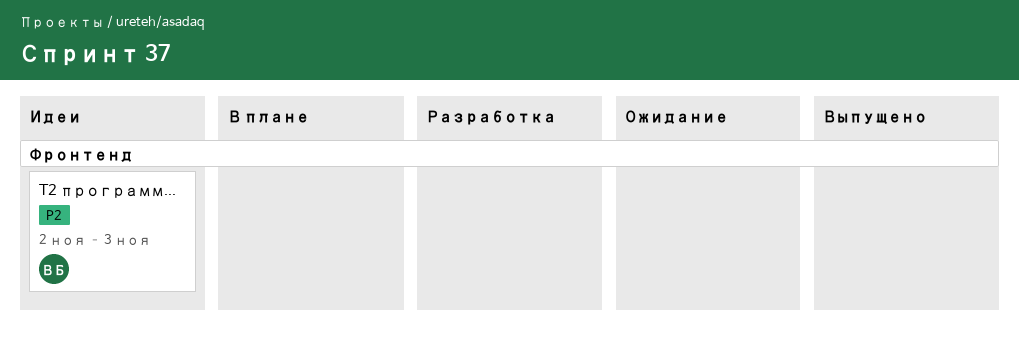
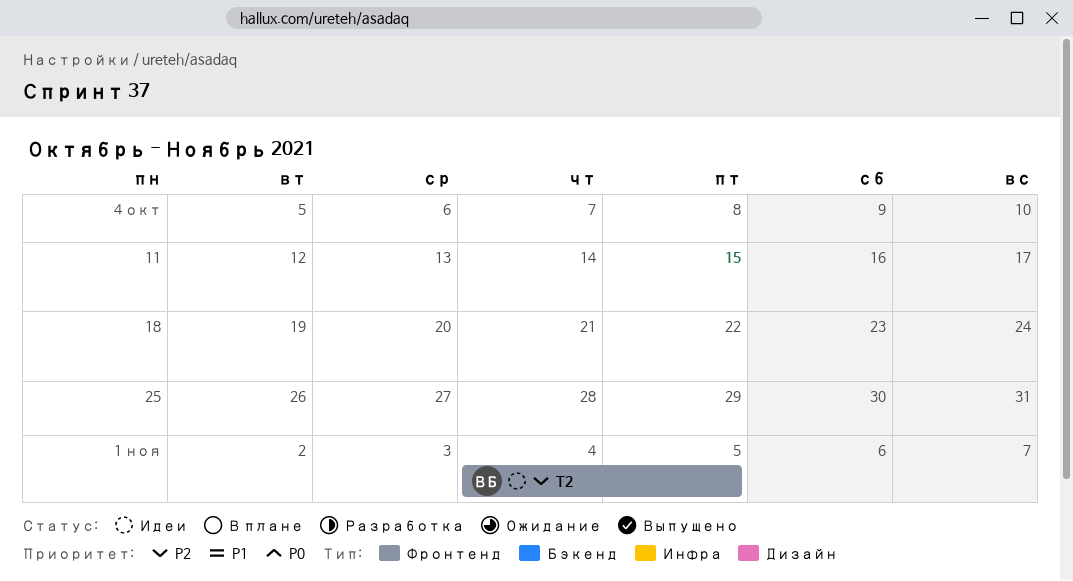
T2, start: Nov 2 -> Nov 4
T2, due: Nov 3 -> Nov 5

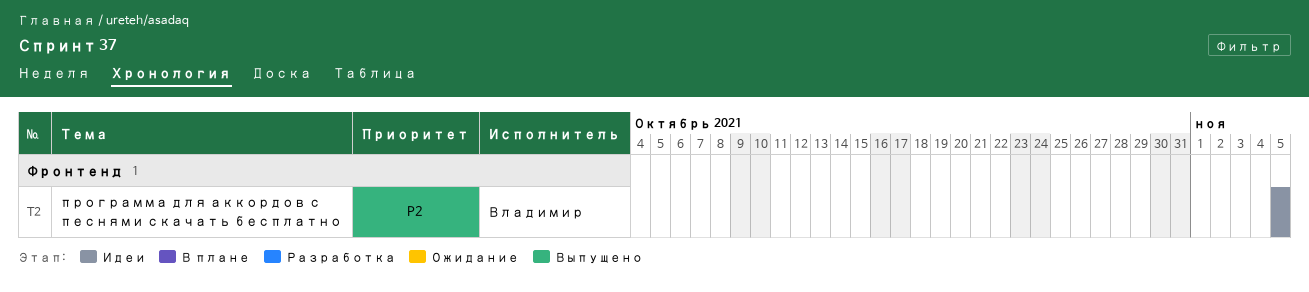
T2, start: Nov 4 -> Nov 5

